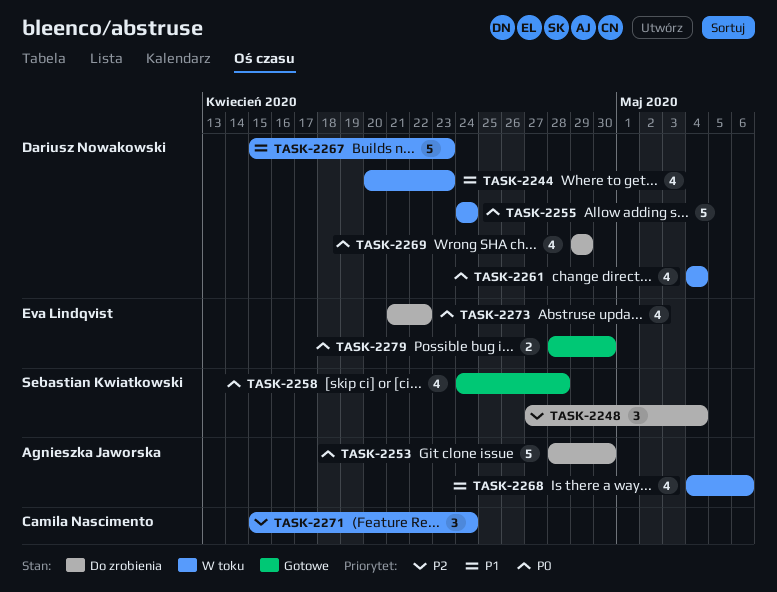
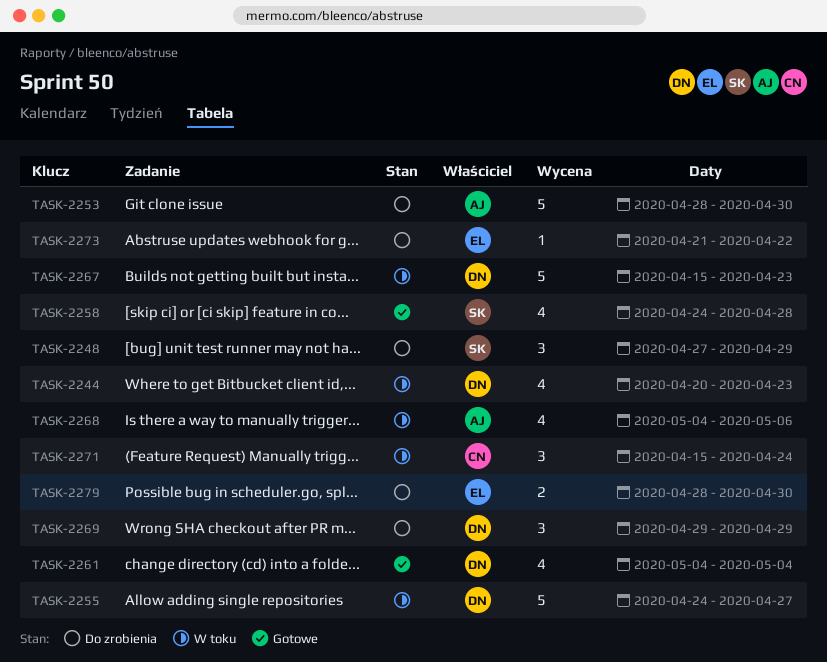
TASK-2248, due: May 4 -> Apr 29
TASK-2255, due: Apr 24 -> Apr 27
TASK-2261, status: W toku -> Gotowe
TASK-2269, estimate: 4 -> 3
TASK-2273, estimate: 4 -> 1
TASK-2279, status: Gotowe -> Do zrobienia

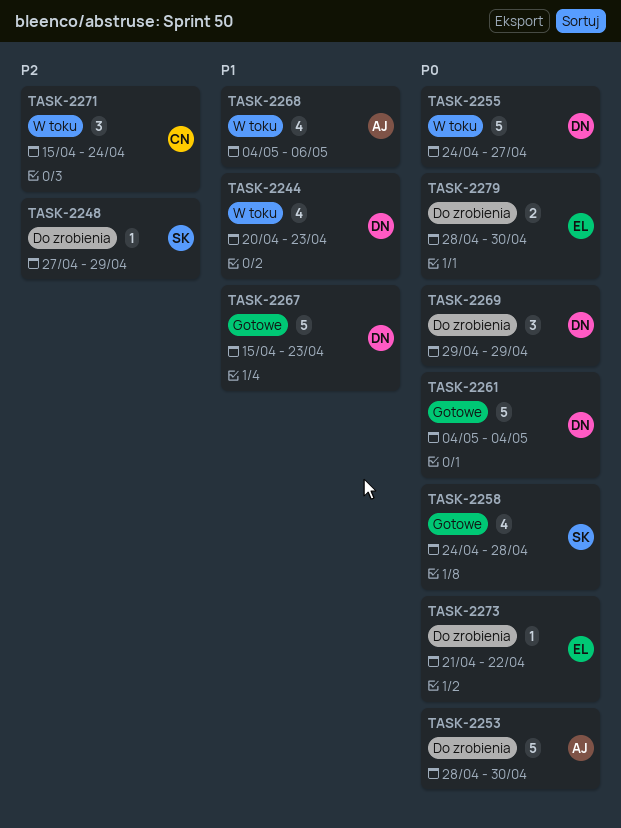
TASK-2248, estimate: 3 -> 1
TASK-2261, estimate: 4 -> 5
TASK-2267, status: W toku -> Gotowe

